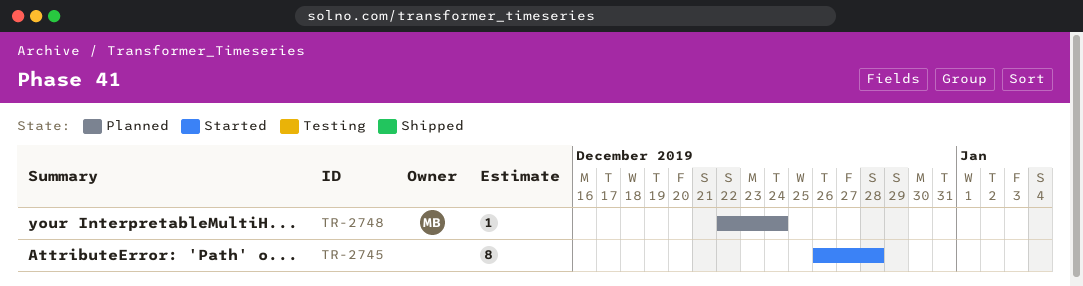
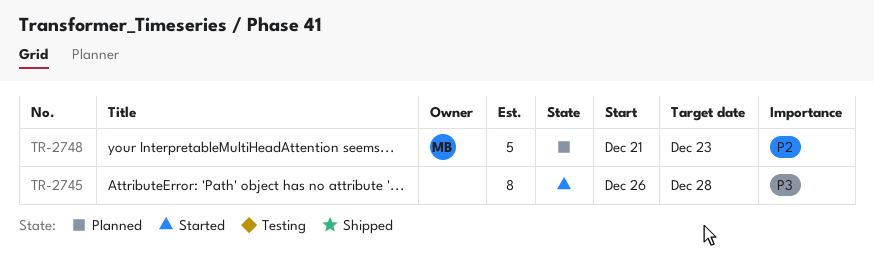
TR-2748, estimate: 1 -> 5
TR-2748, start: Dec 22 -> Dec 21
TR-2748, due: Dec 24 -> Dec 23

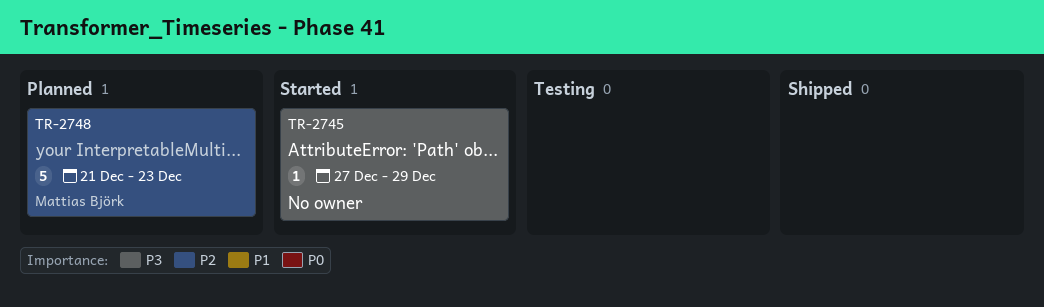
TR-2745, estimate: 8 -> 1
TR-2745, start: Dec 26 -> Dec 27
TR-2745, due: Dec 28 -> Dec 29

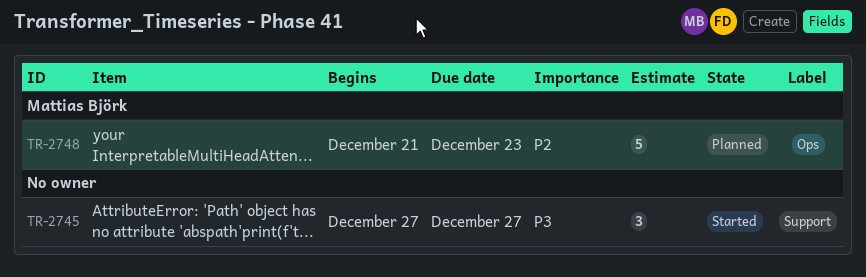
TR-2745, estimate: 1 -> 3
TR-2745, due: Dec 29 -> Dec 27

